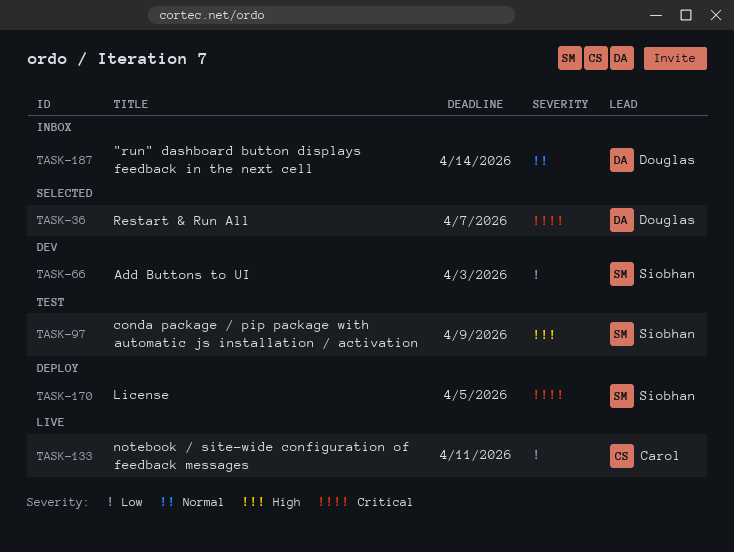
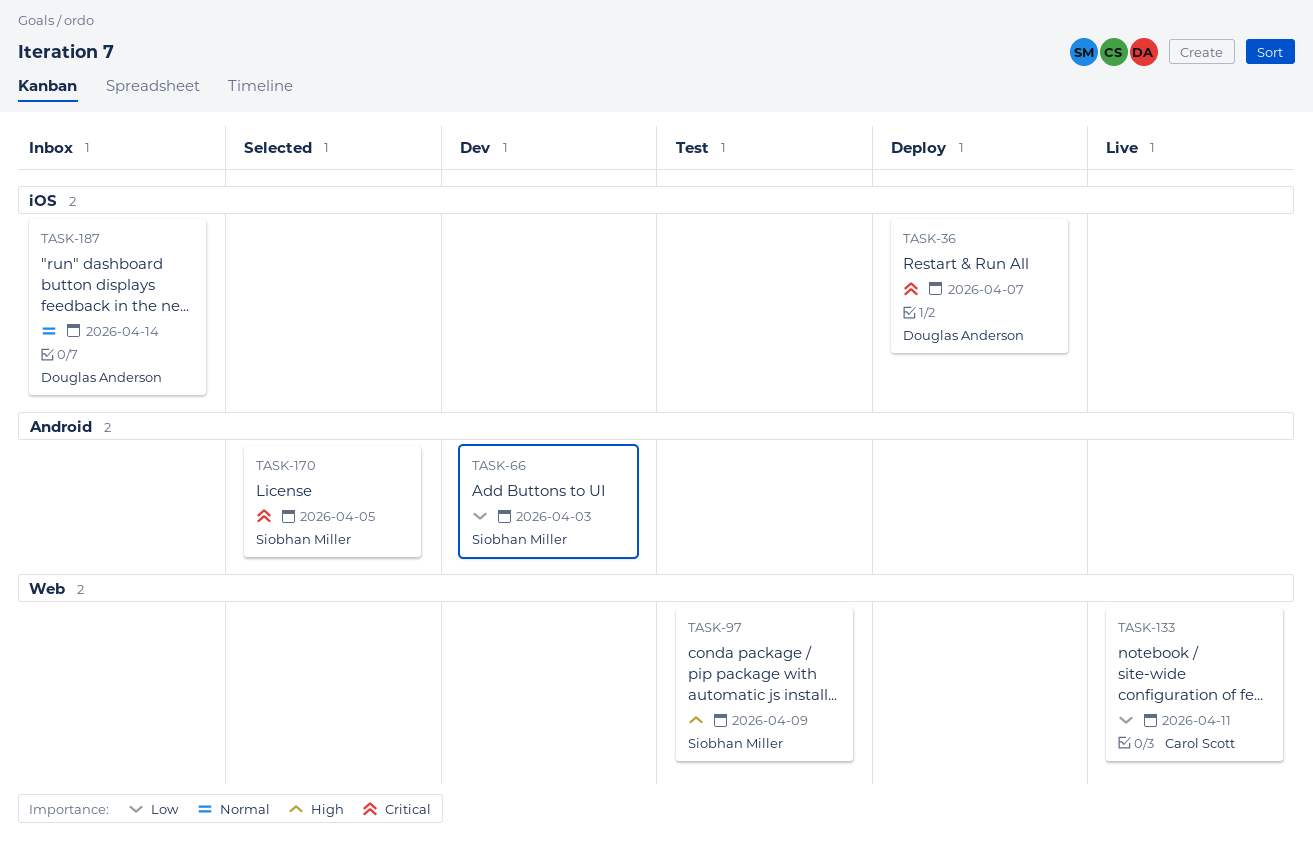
TASK-36, status: Selected -> Deploy
TASK-170, status: Deploy -> Selected

